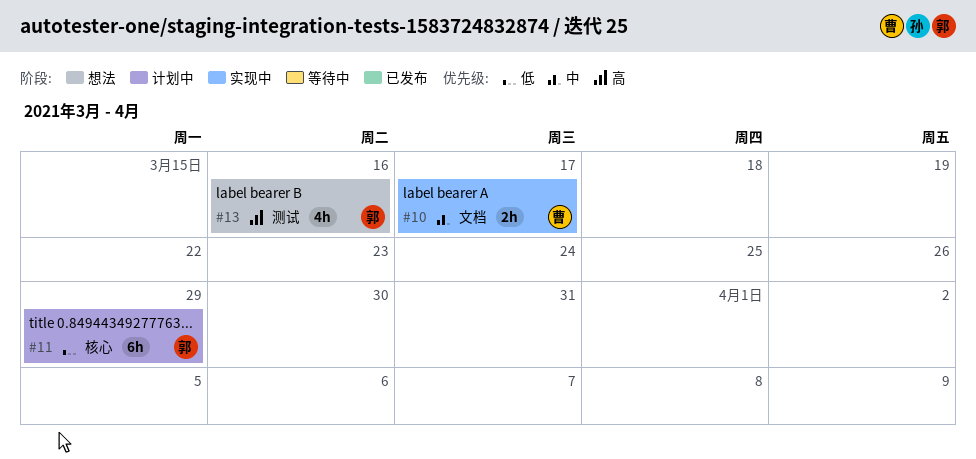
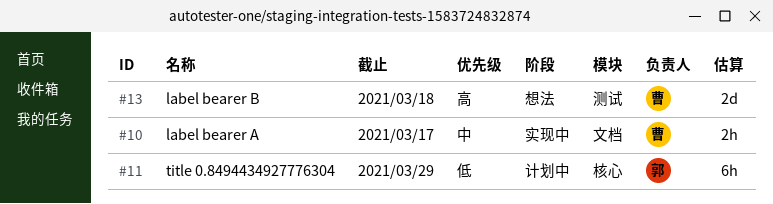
#13, owner: 郭 -> 曹
#13, estimate: 4h -> 2d
#13, due: Mar 16 -> Mar 18

